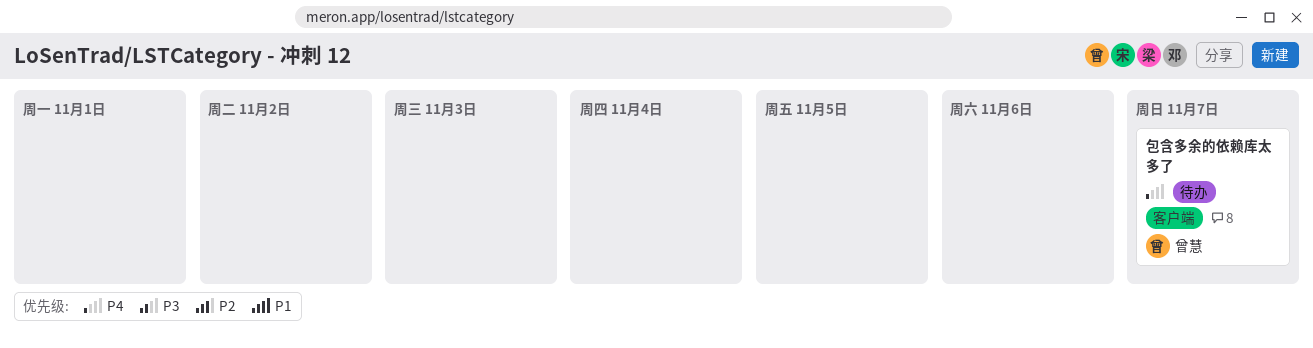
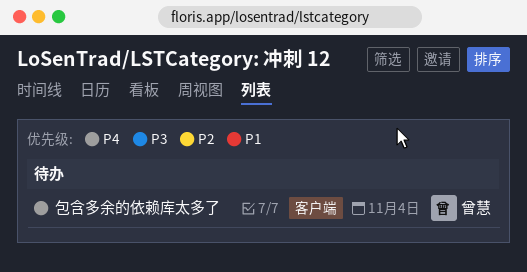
包含多余的依赖库太多了, due: Nov 7 -> Nov 4

